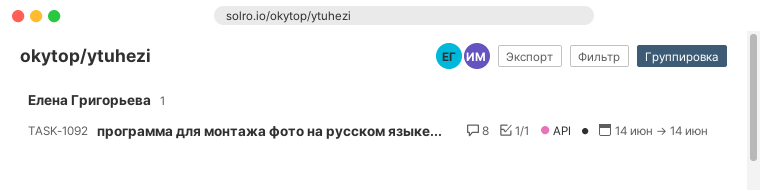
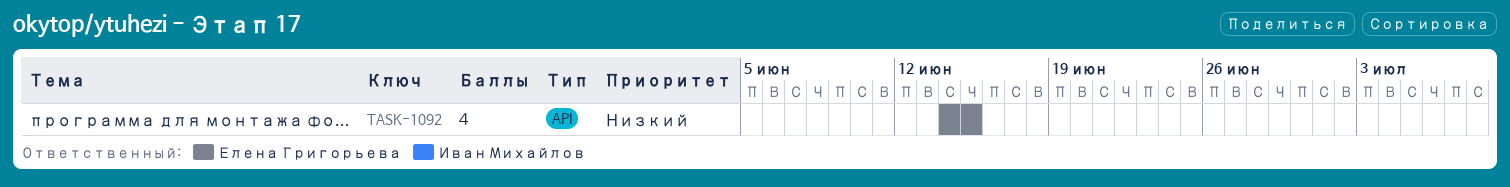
TASK-1092, estimate: 1 -> 4
TASK-1092, due: Jun 14 -> Jun 15

